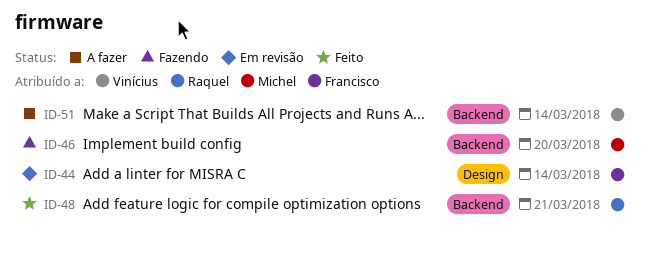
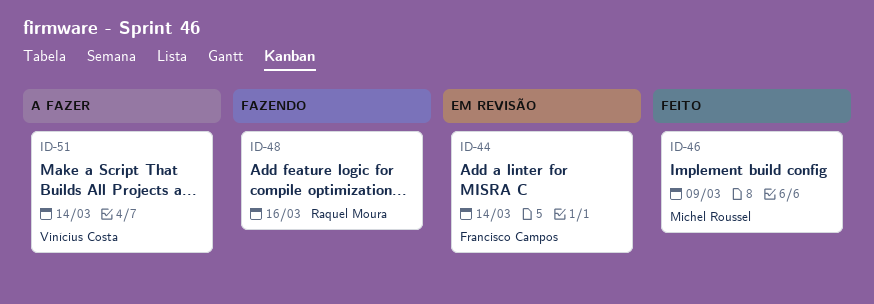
ID-46, status: Fazendo -> Feito
ID-46, due: Mar 20 -> Mar 9
ID-48, status: Feito -> Fazendo
ID-48, due: Mar 21 -> Mar 16

